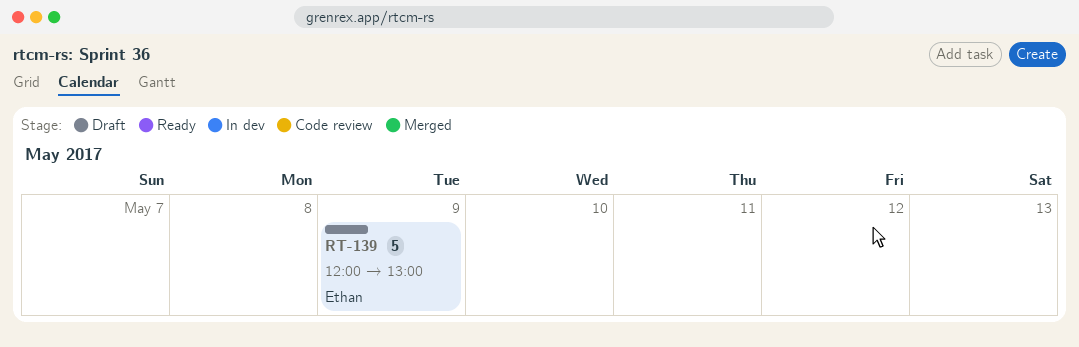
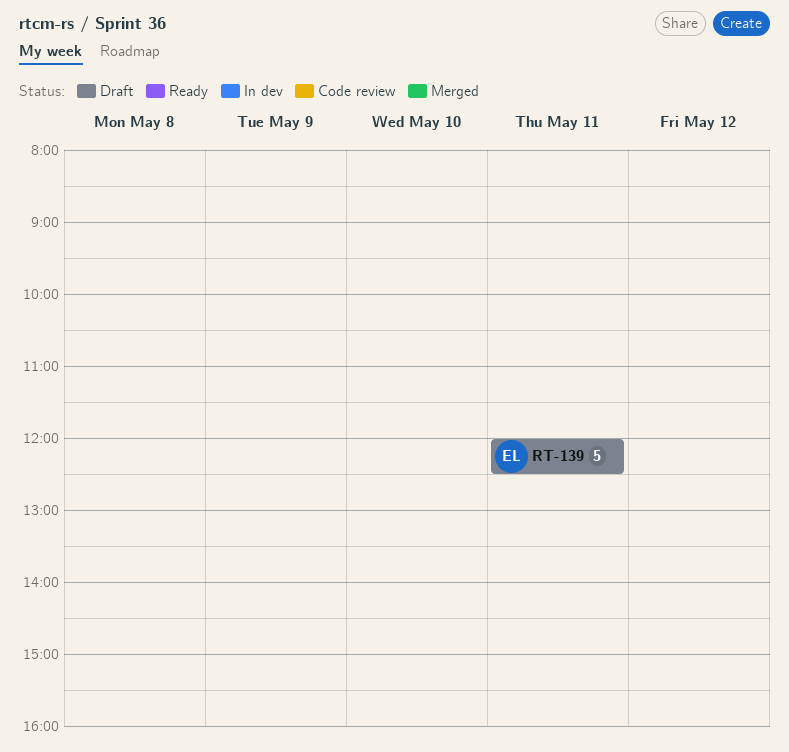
RT-139, day: May 9 -> May 11
RT-139, ends: 13:00 -> 12:30

